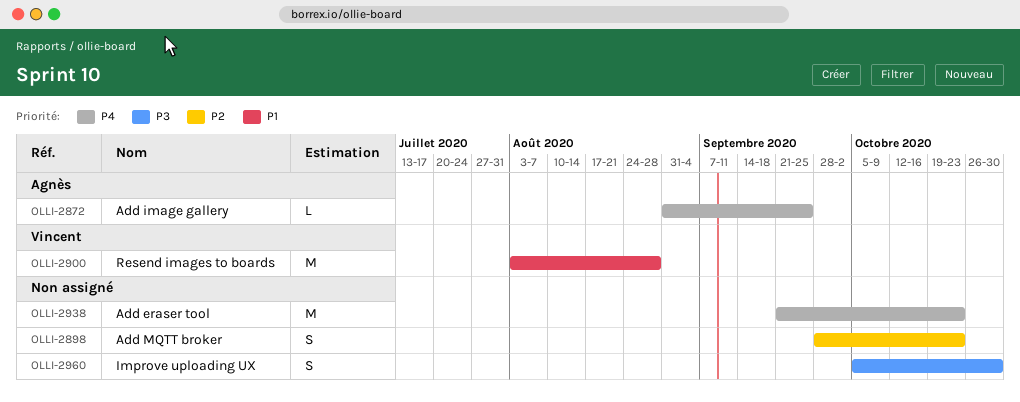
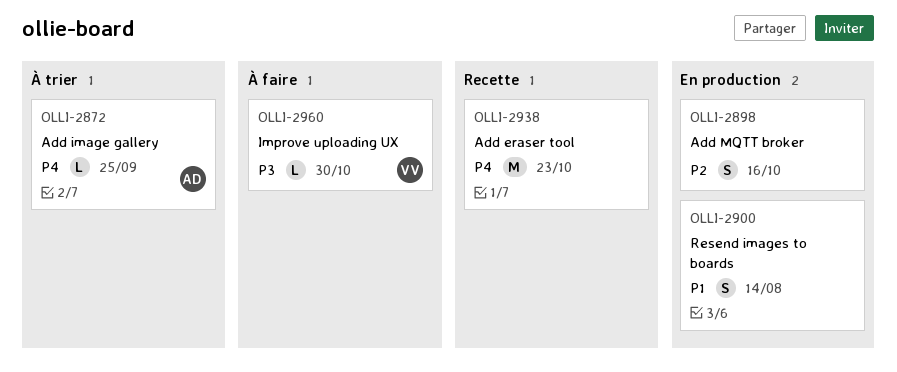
OLLI-2898, due: Oct 23 -> Oct 16
OLLI-2900, owner: Vincent -> none
OLLI-2900, estimate: M -> S
OLLI-2900, due: Aug 28 -> Aug 14
OLLI-2960, owner: none -> Vincent
OLLI-2960, estimate: S -> L

